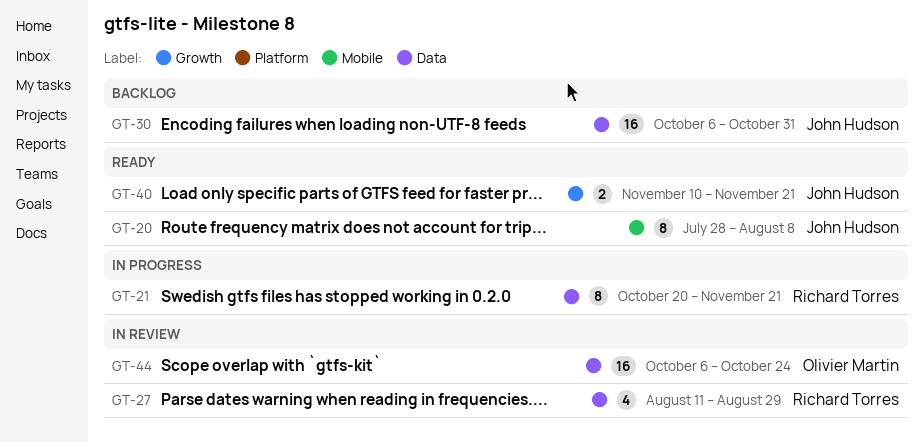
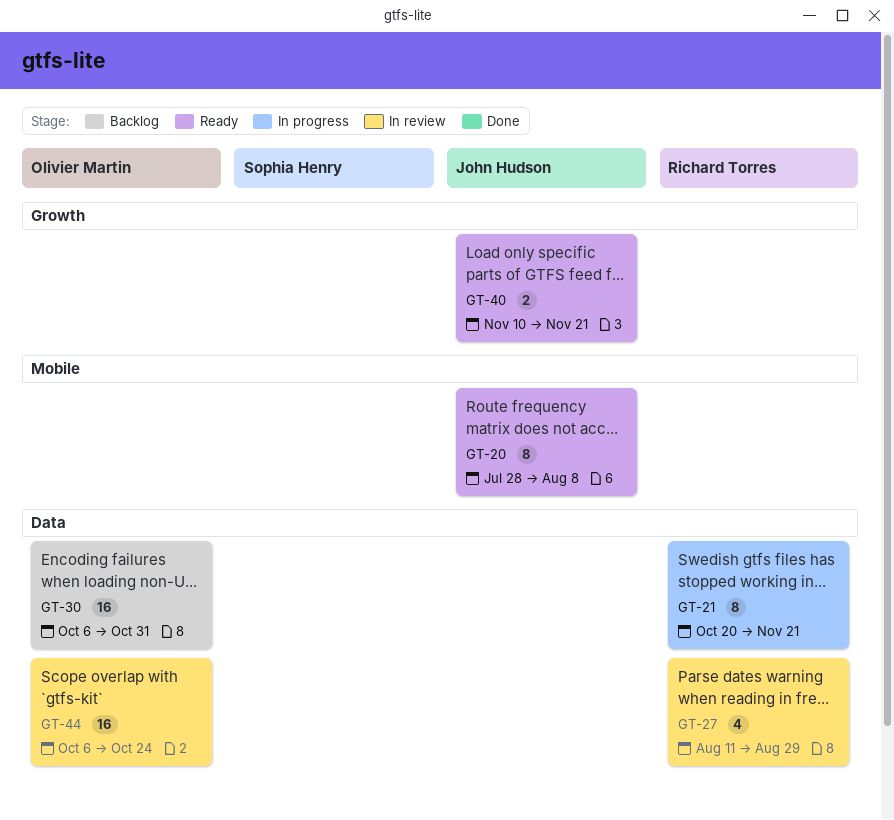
GT-30, owner: John Hudson -> Olivier Martin

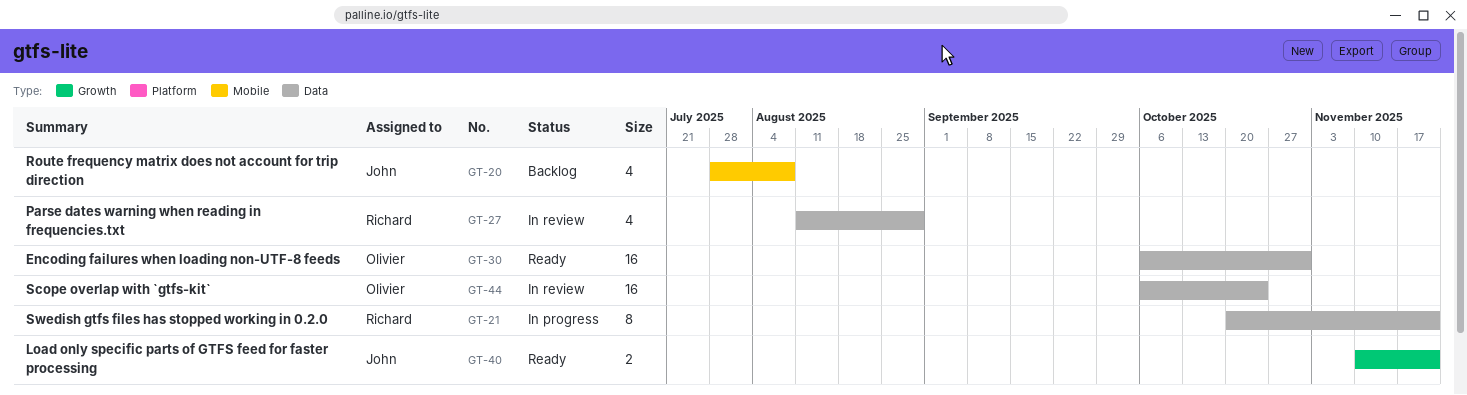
GT-20, status: Ready -> Backlog
GT-20, estimate: 8 -> 4
GT-30, status: Backlog -> Ready

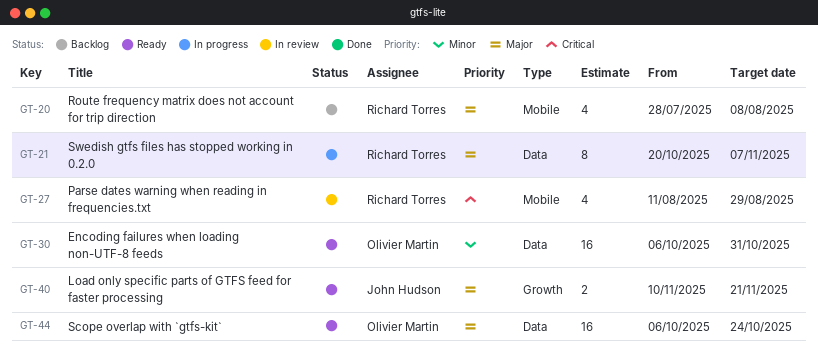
GT-20, owner: John Hudson -> Richard Torres
GT-21, due: Nov 21 -> Nov 7
GT-27, label: Data -> Mobile
GT-44, status: In review -> Ready

